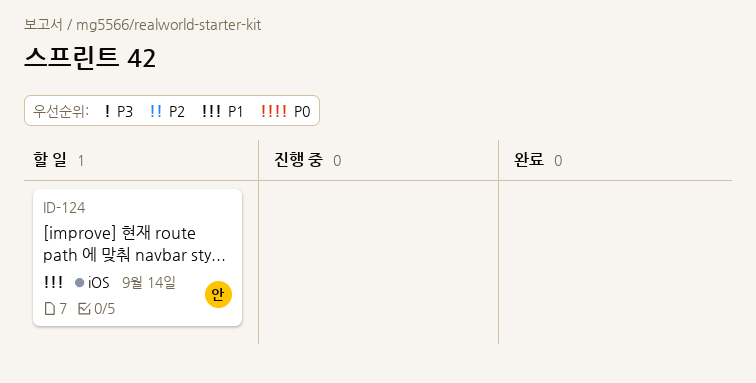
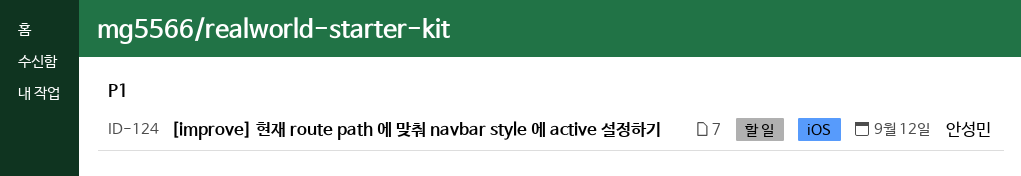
ID-124, due: Sep 14 -> Sep 12

